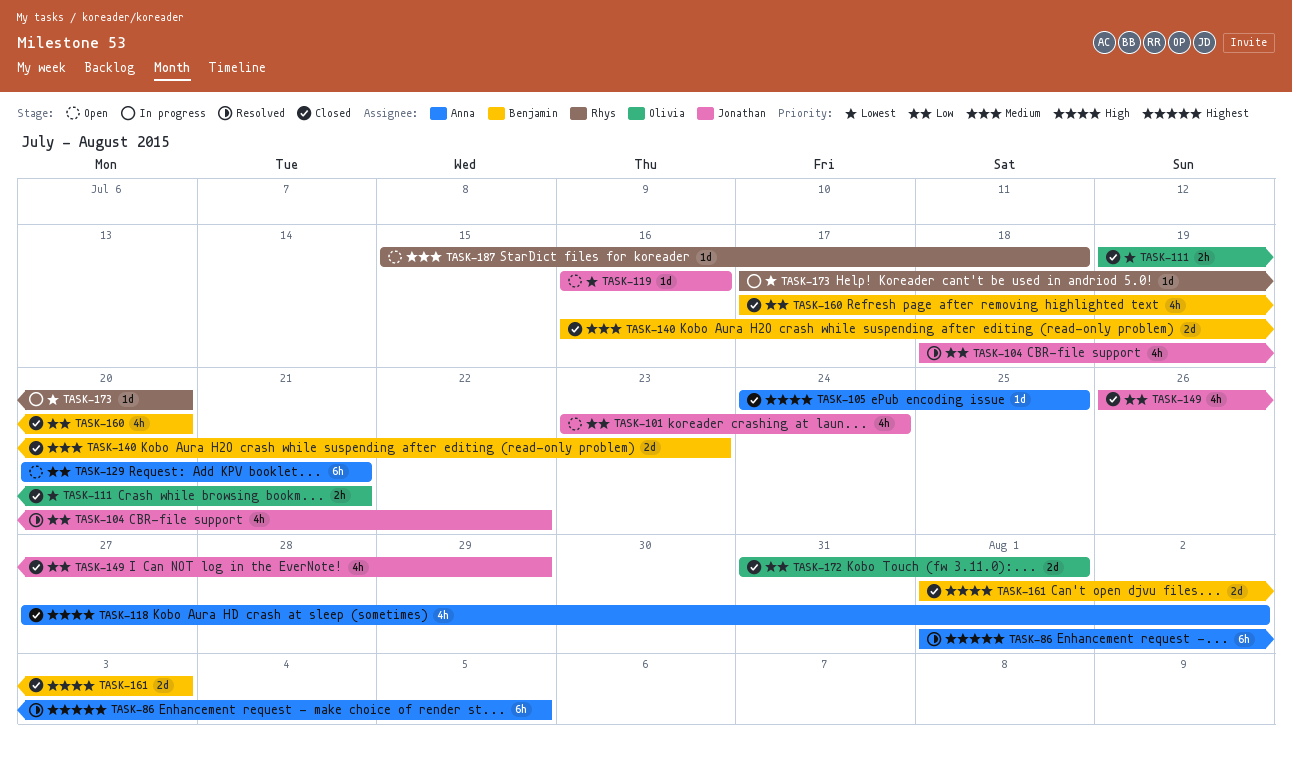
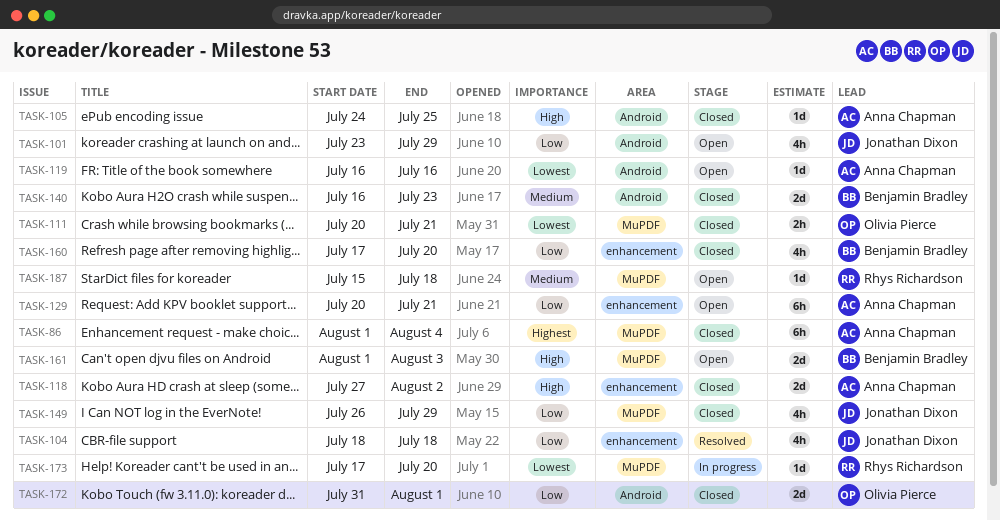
TASK-86, status: Resolved -> Closed
TASK-86, due: Aug 5 -> Aug 4
TASK-101, due: Jul 24 -> Jul 29
TASK-104, due: Jul 22 -> Jul 18
TASK-111, start: Jul 19 -> Jul 20
TASK-118, estimate: 4h -> 2d
TASK-119, owner: Jonathan Dixon -> Anna Chapman
TASK-161, status: Closed -> Open

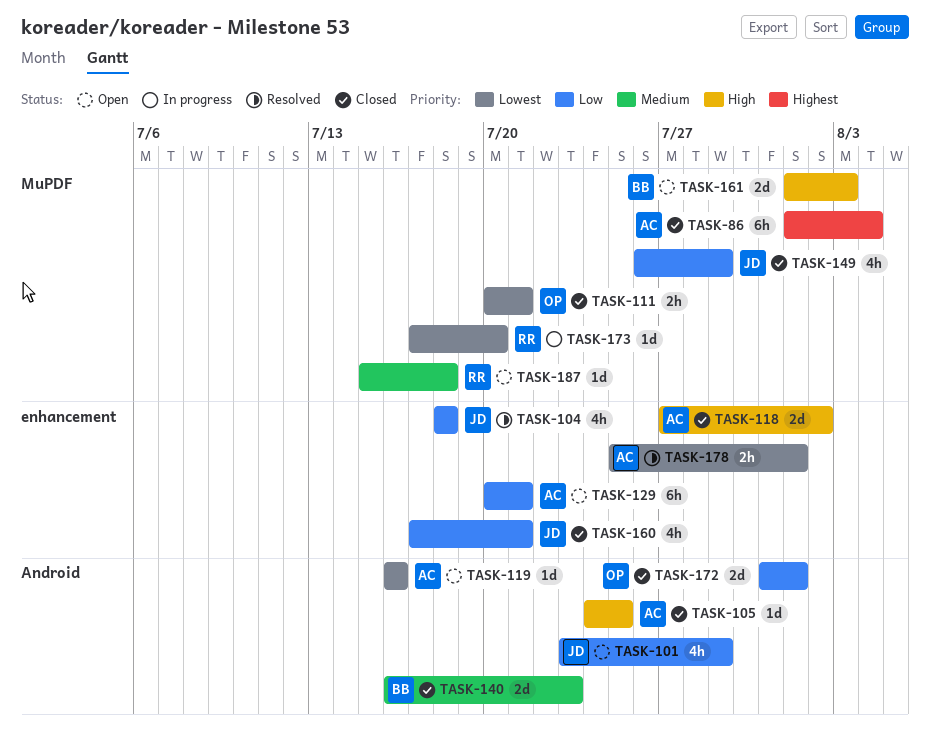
TASK-160, owner: Benjamin Bradley -> Jonathan Dixon
TASK-160, due: Jul 20 -> Jul 21
TASK-178: none -> present

